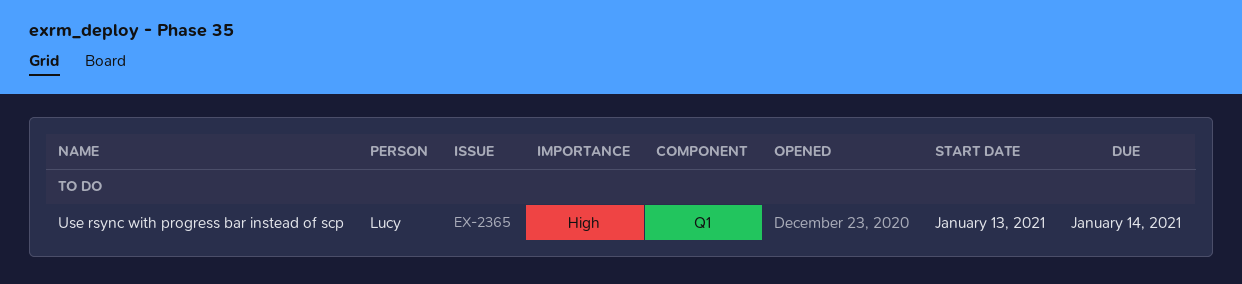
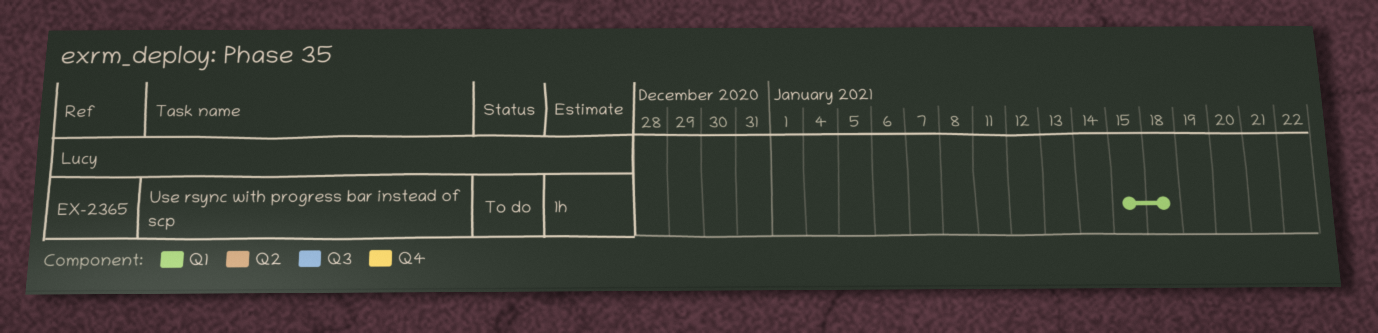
EX-2365, start: Jan 13 -> Jan 15
EX-2365, due: Jan 14 -> Jan 18

